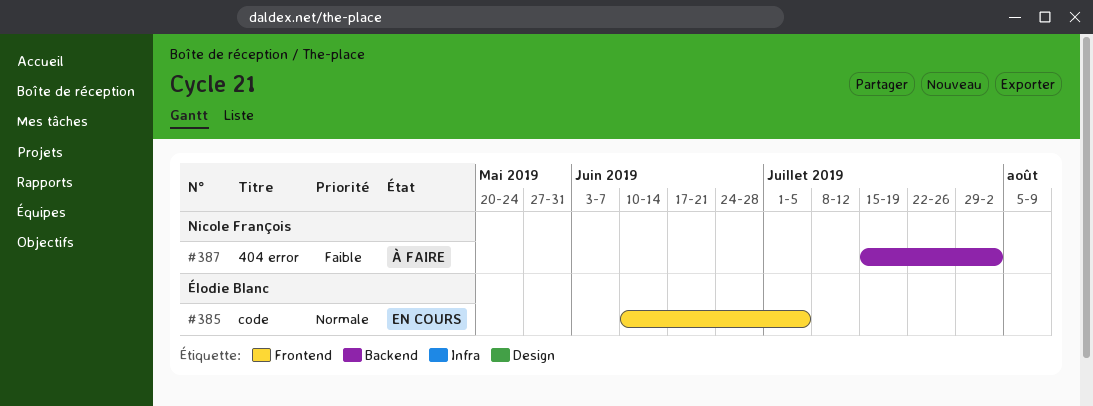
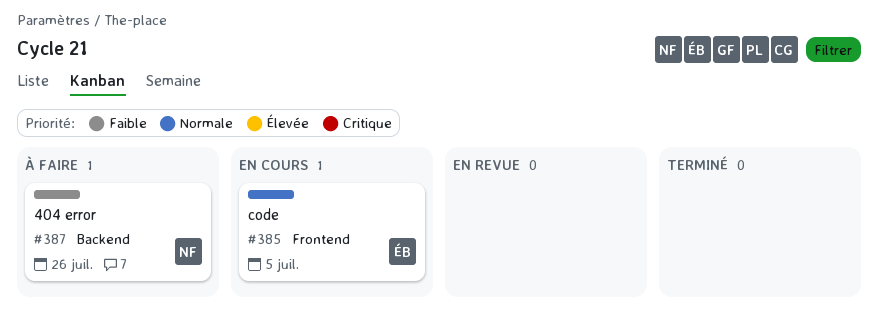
#387, due: Aug 2 -> Jul 26

